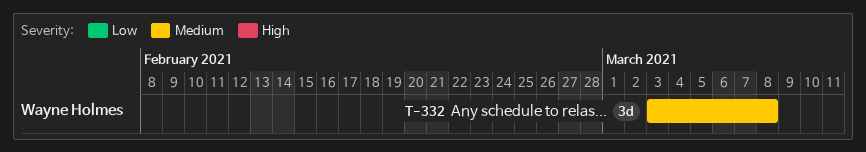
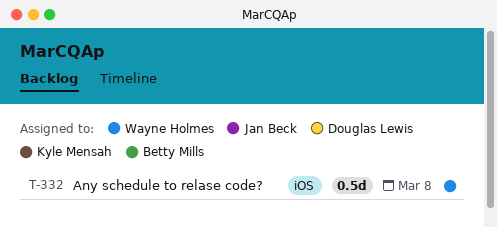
T-332, estimate: 3d -> 0.5d

